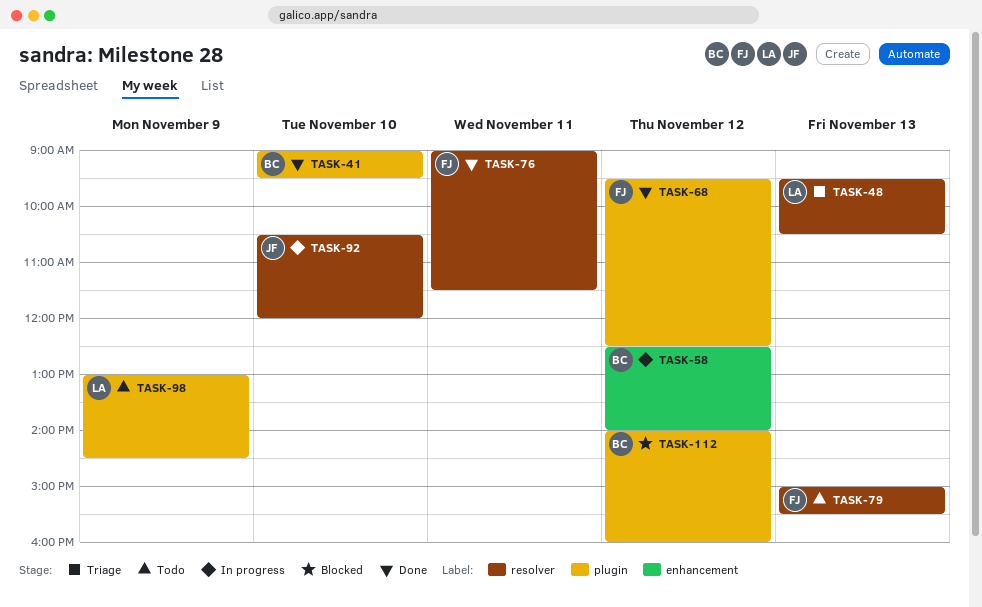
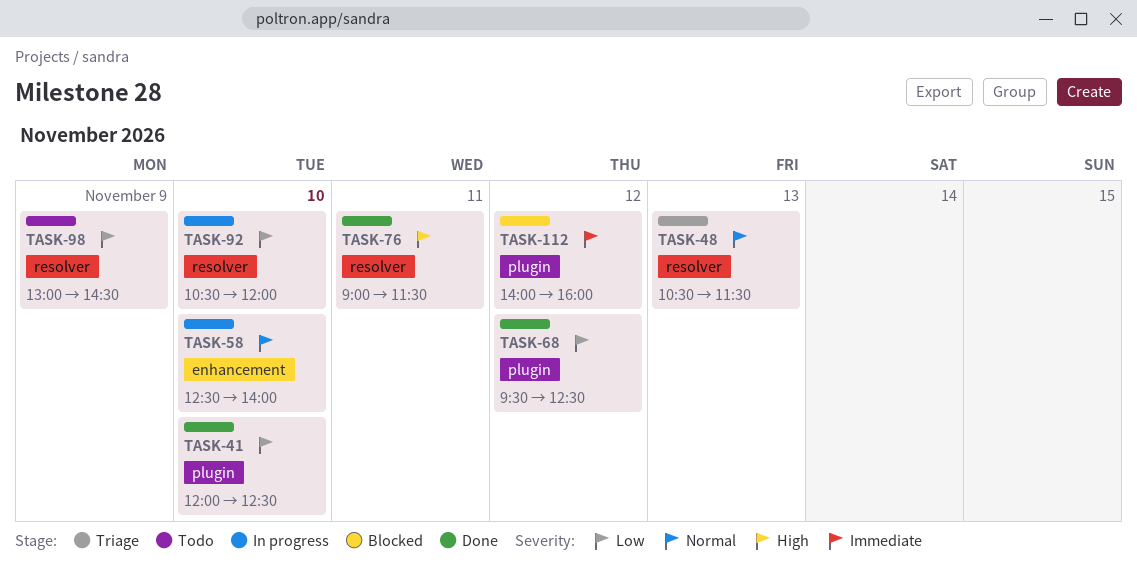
TASK-41, begins: 09:00 -> 12:00
TASK-41, ends: 09:30 -> 12:30
TASK-48, begins: 09:30 -> 10:30
TASK-48, ends: 10:30 -> 11:30
TASK-58, day: Nov 12 -> Nov 10
TASK-79: present -> none
TASK-98, label: plugin -> resolver

